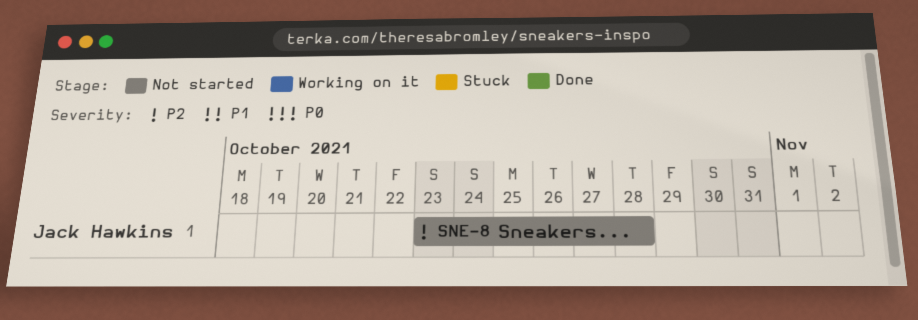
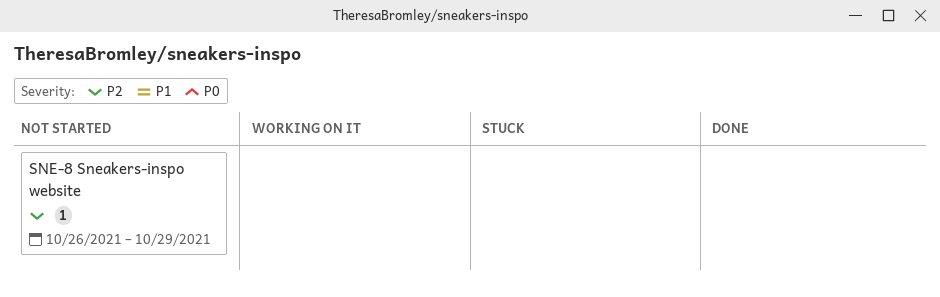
SNE-8, start: Oct 23 -> Oct 26
SNE-8, due: Oct 28 -> Oct 29

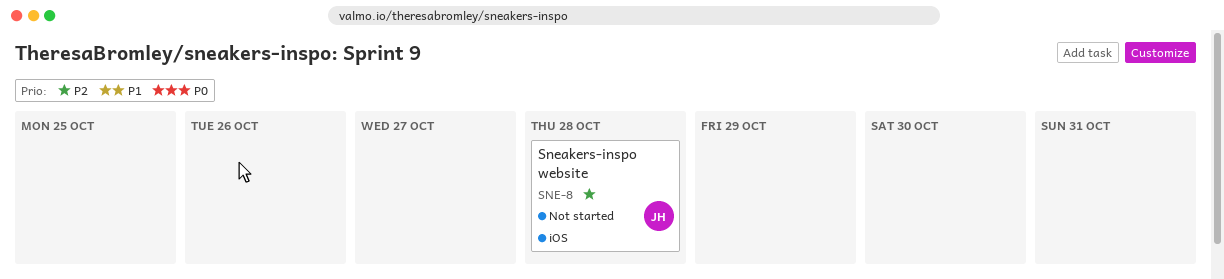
SNE-8, due: Oct 29 -> Oct 28

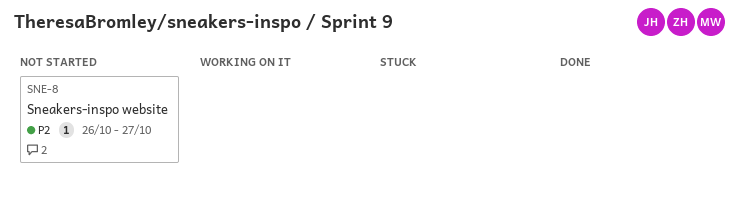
SNE-8, due: Oct 28 -> Oct 27

